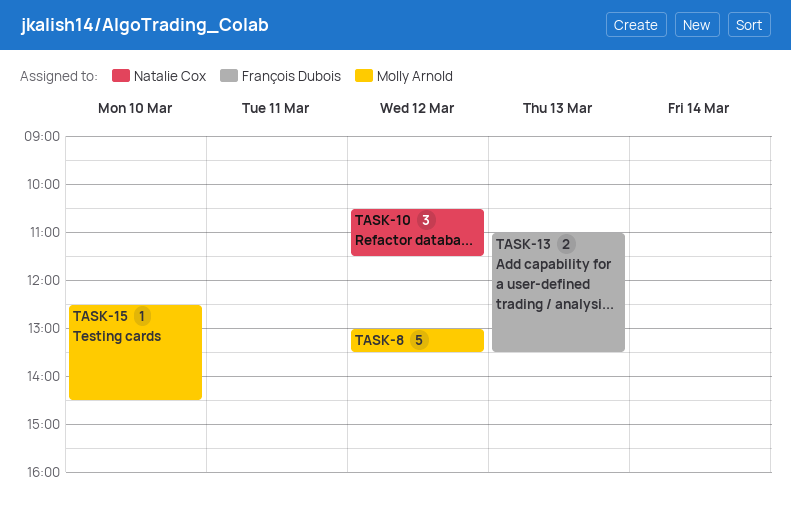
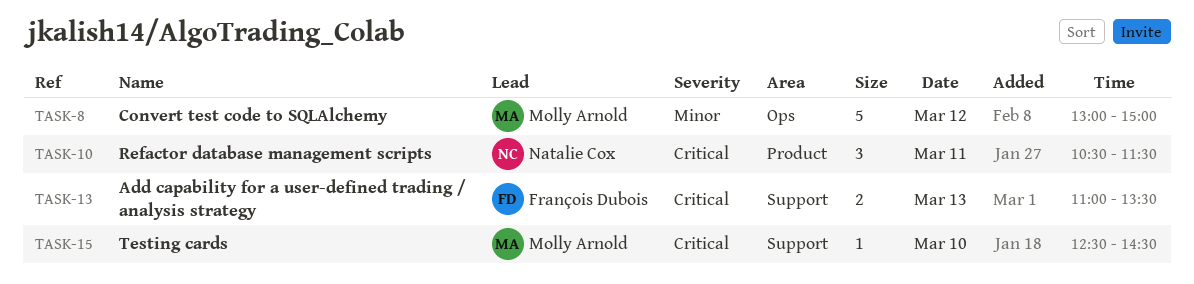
TASK-8, ends: 13:30 -> 15:00
TASK-10, day: Mar 12 -> Mar 11

